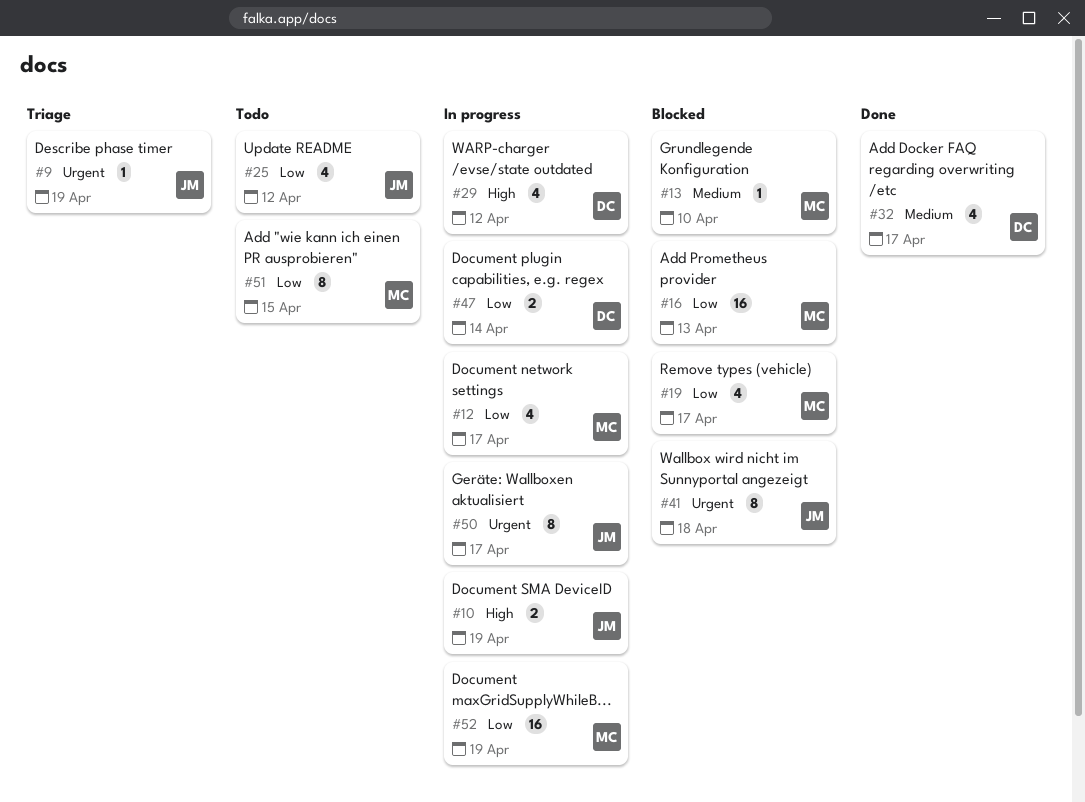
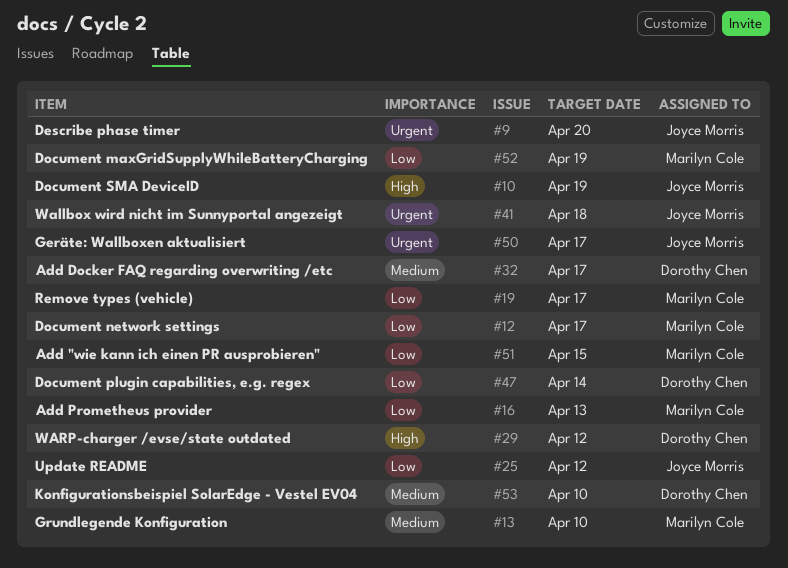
#9, due: Apr 19 -> Apr 20
#53: none -> present

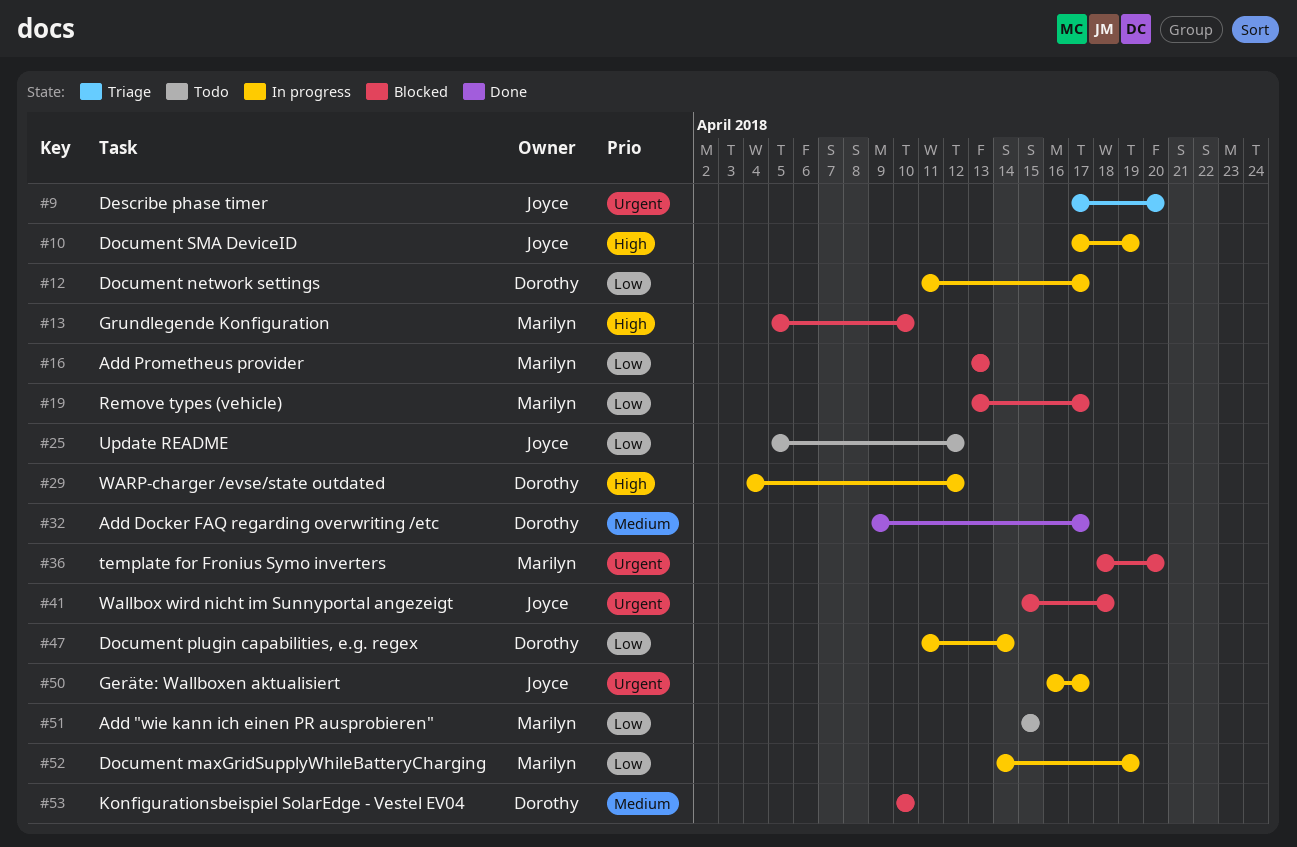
#12, owner: Marilyn Cole -> Dorothy Chen
#13, priority: Medium -> High
#36: none -> present

